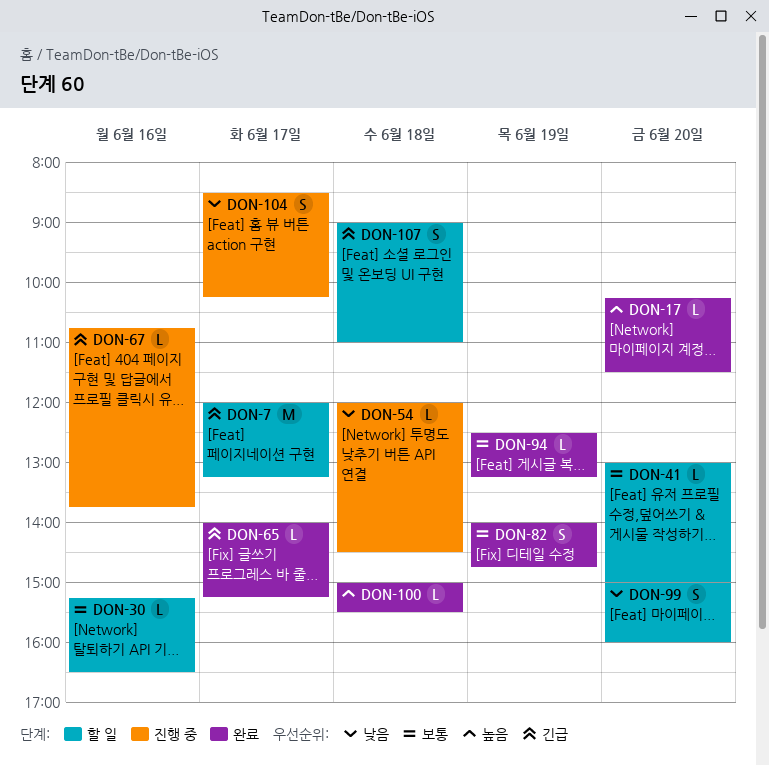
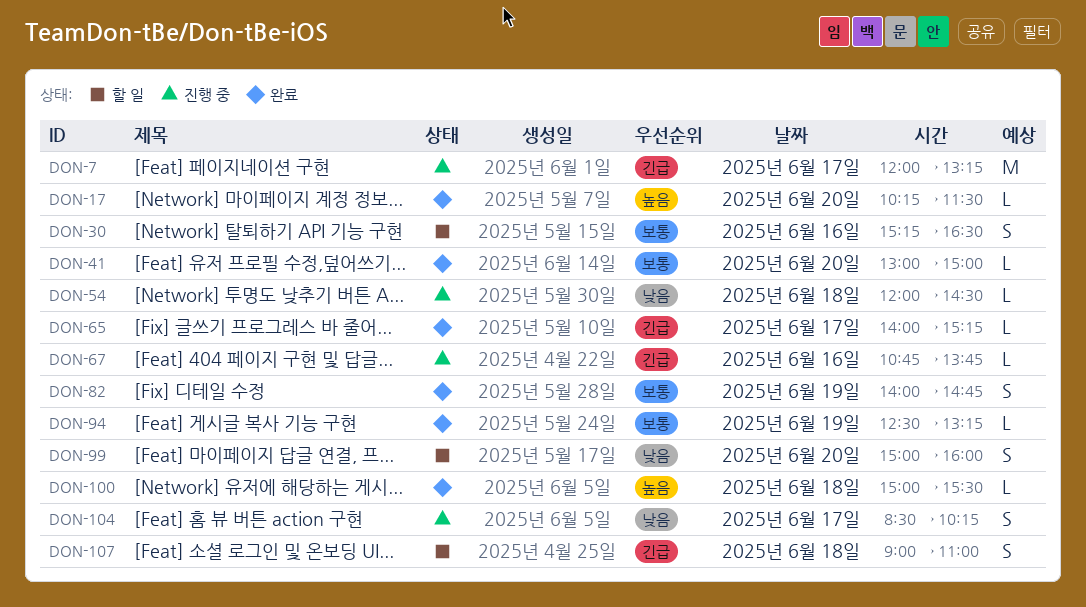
DON-7, status: 할 일 -> 진행 중
DON-30, estimate: L -> S
DON-41, status: 할 일 -> 완료

